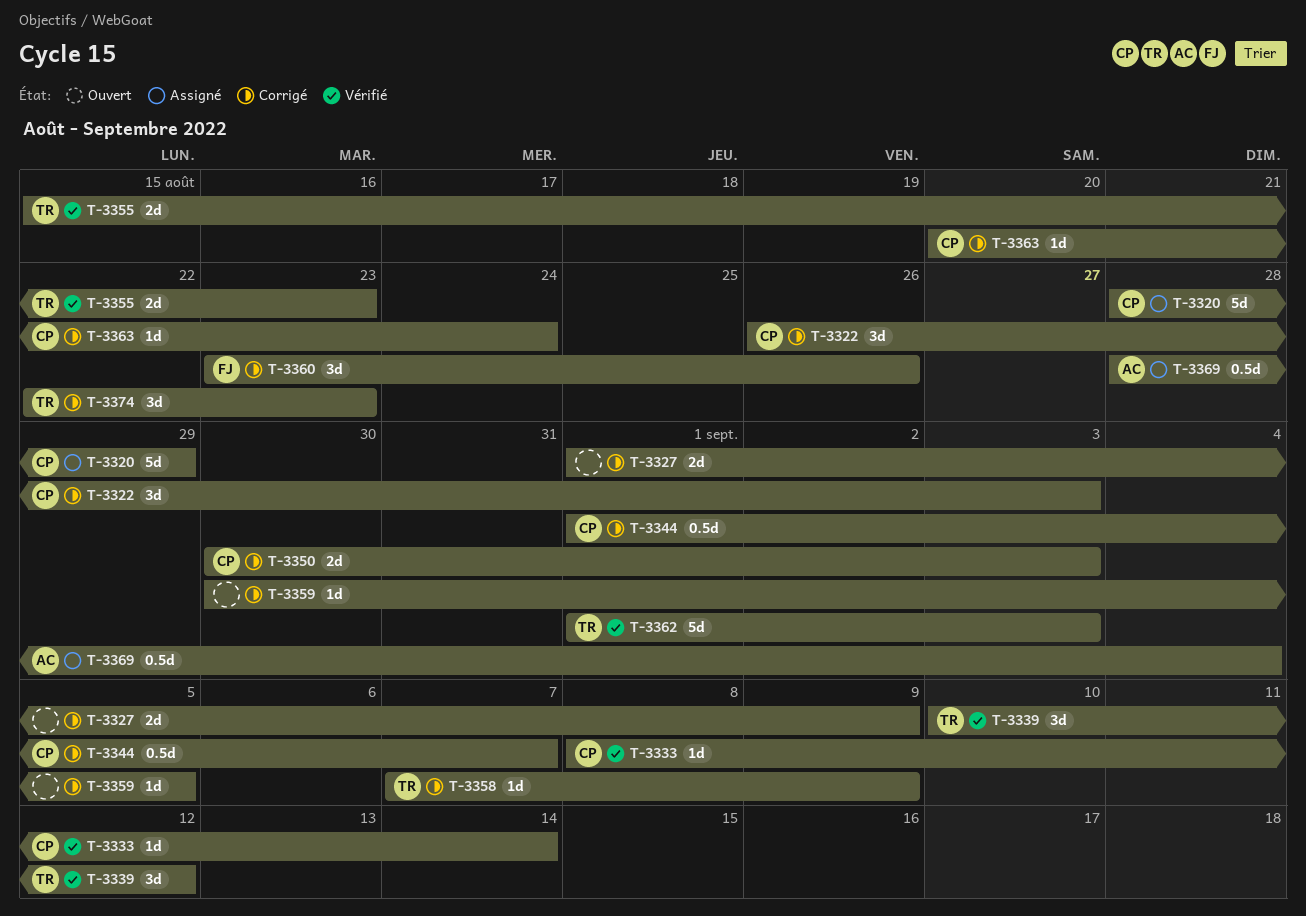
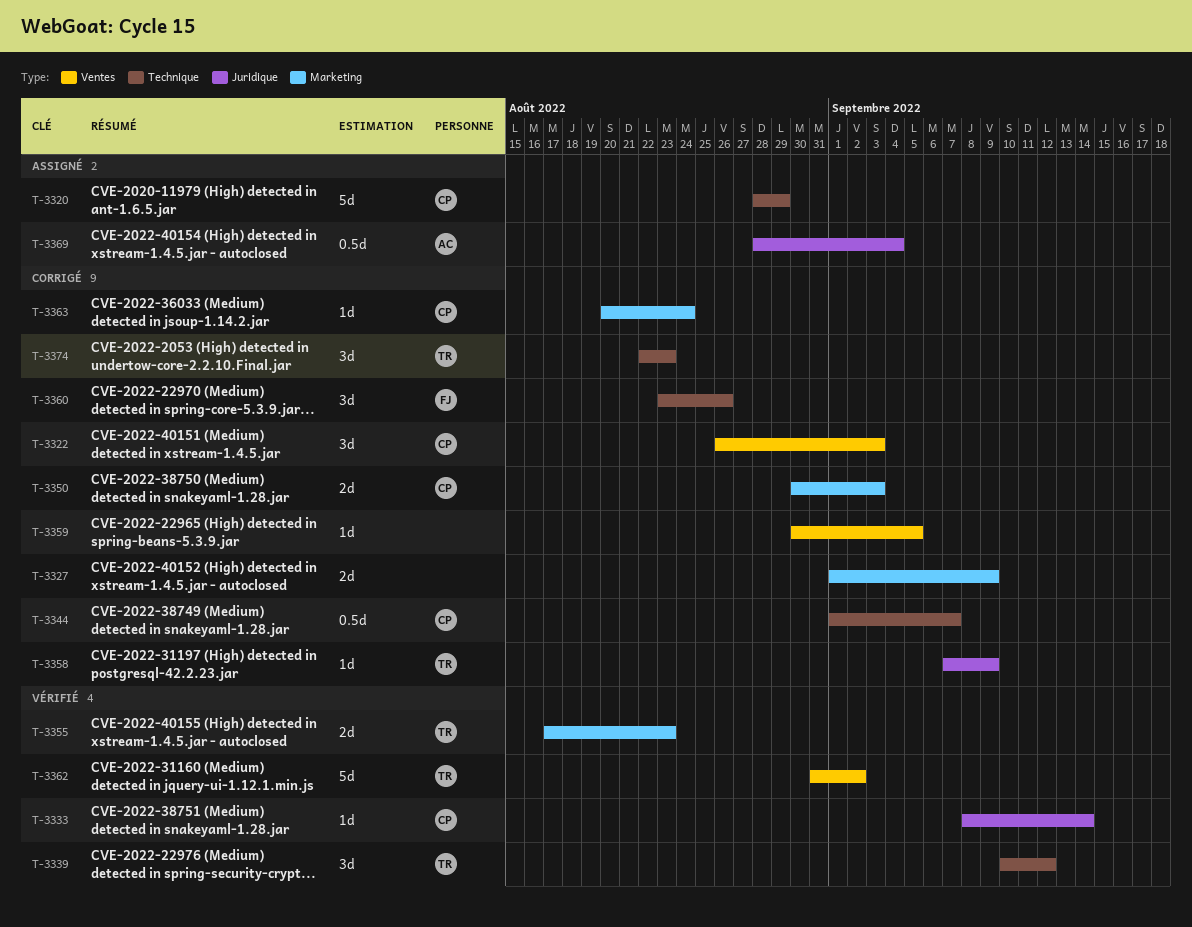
T-3355, start: Aug 15 -> Aug 17
T-3362, start: Sep 1 -> Aug 31
T-3362, due: Sep 3 -> Sep 2

